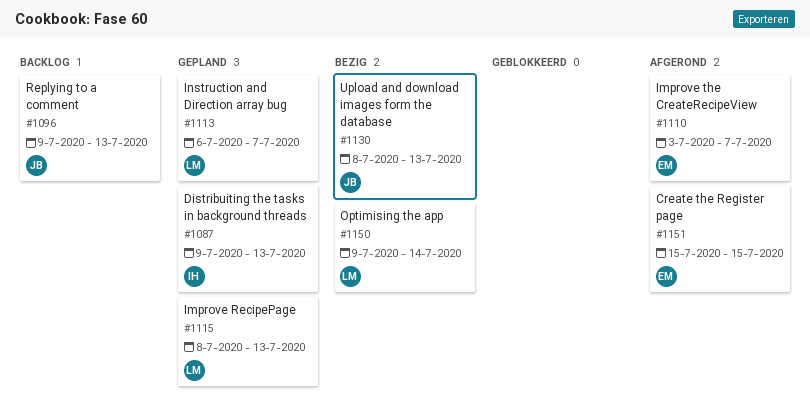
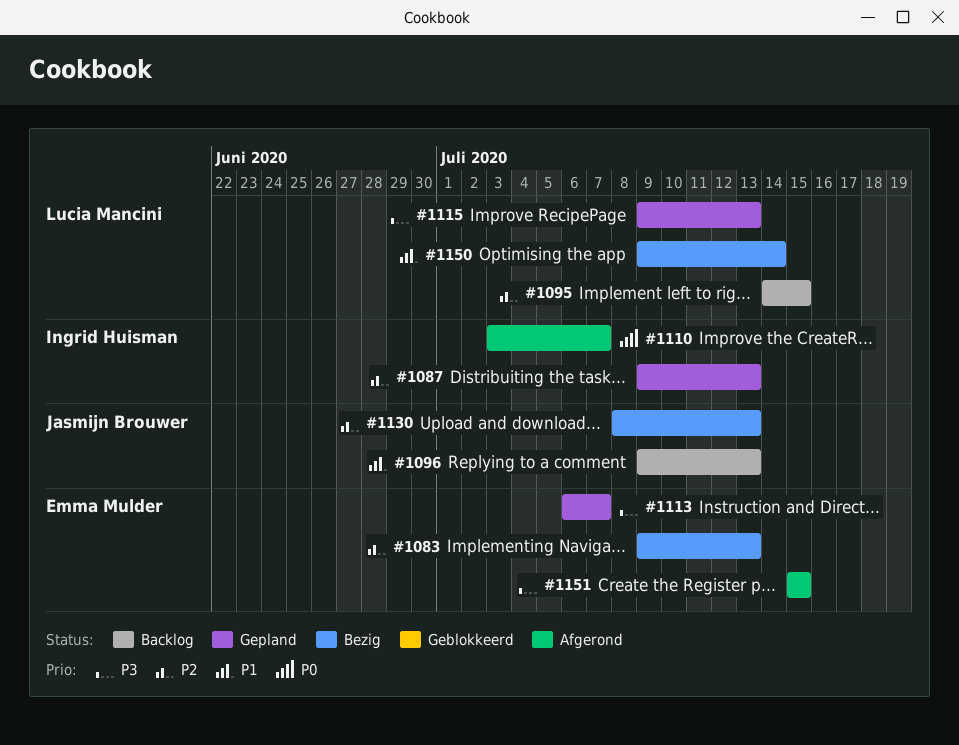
#1083: none -> present
#1095: none -> present
#1110, owner: Emma Mulder -> Ingrid Huisman
#1113, owner: Lucia Mancini -> Emma Mulder
#1115, start: Jul 8 -> Jul 9

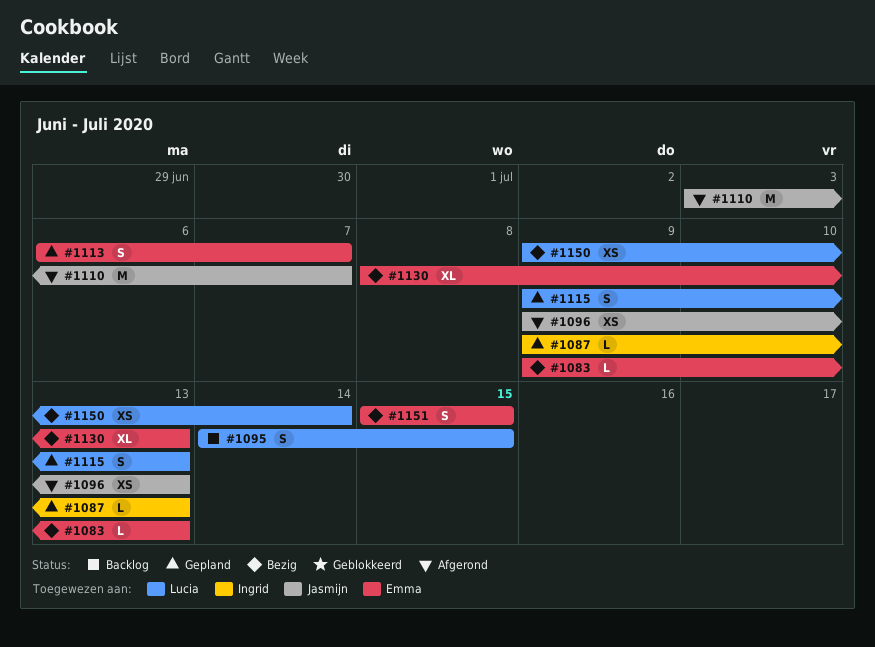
#1096, status: Backlog -> Afgerond
#1110, owner: Ingrid Huisman -> Jasmijn Brouwer
#1130, owner: Jasmijn Brouwer -> Emma Mulder
#1151, status: Afgerond -> Bezig

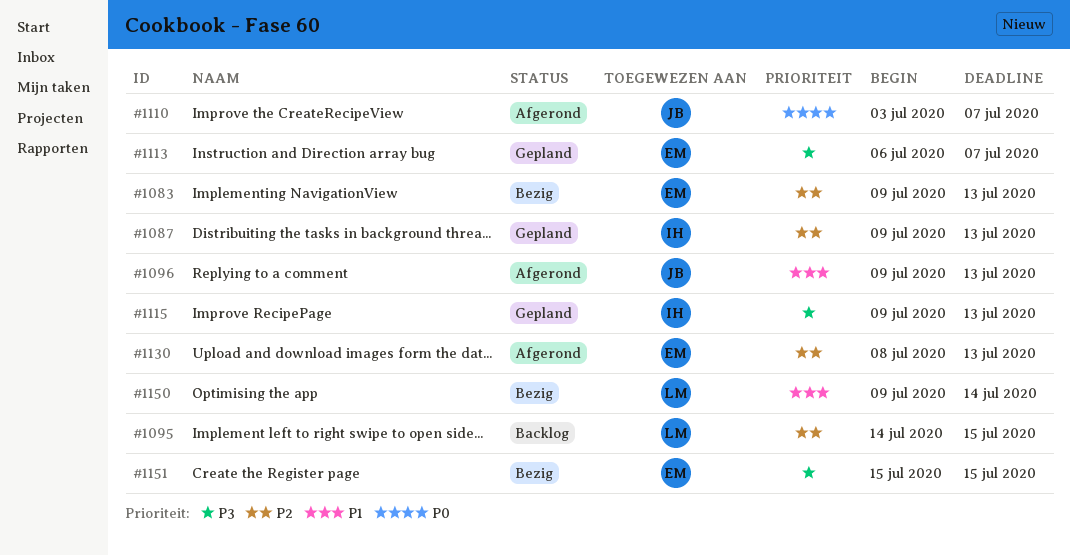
#1115, owner: Lucia -> Ingrid
#1130, status: Bezig -> Afgerond

